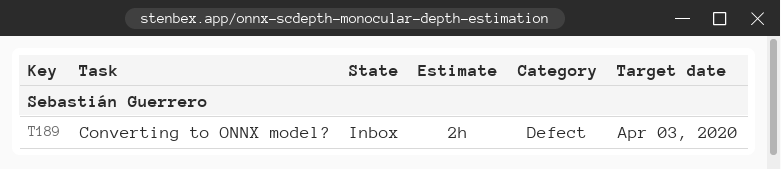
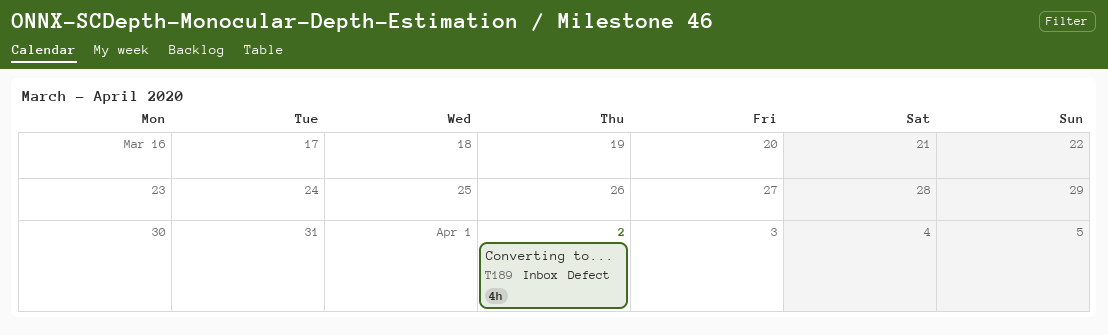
T189, estimate: 2h -> 4h
T189, due: Apr 3 -> Apr 2

